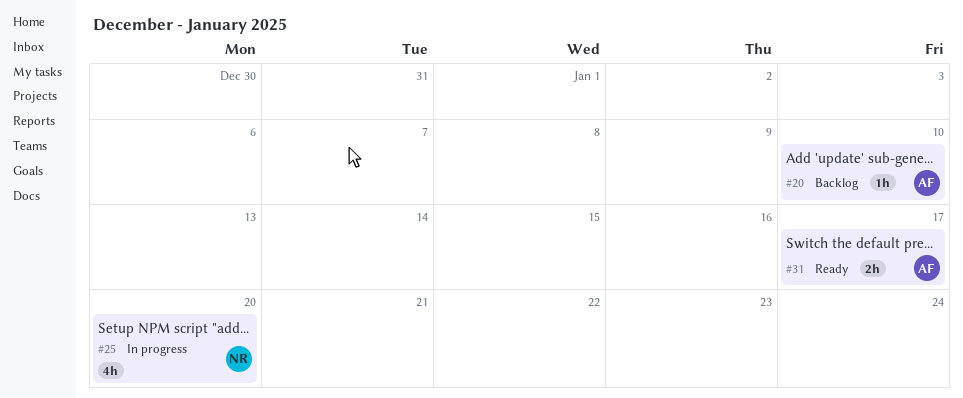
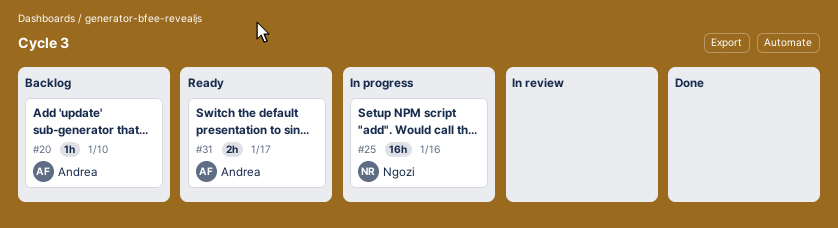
#25, estimate: 4h -> 16h
#25, due: Jan 20 -> Jan 16

